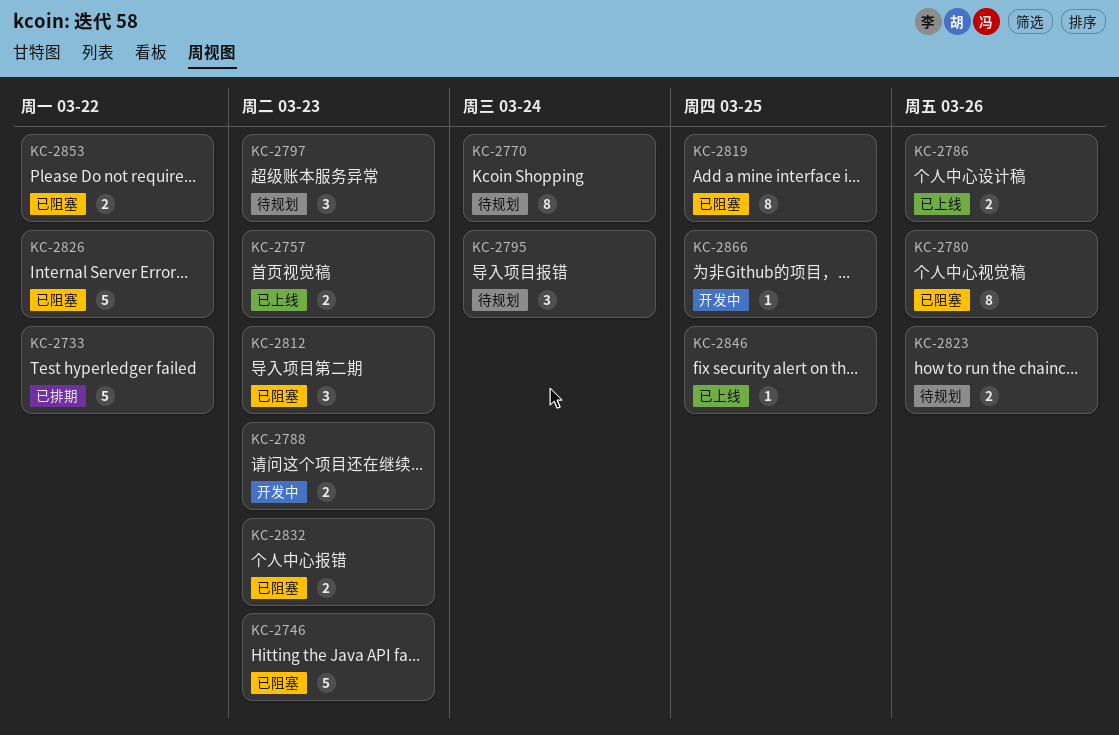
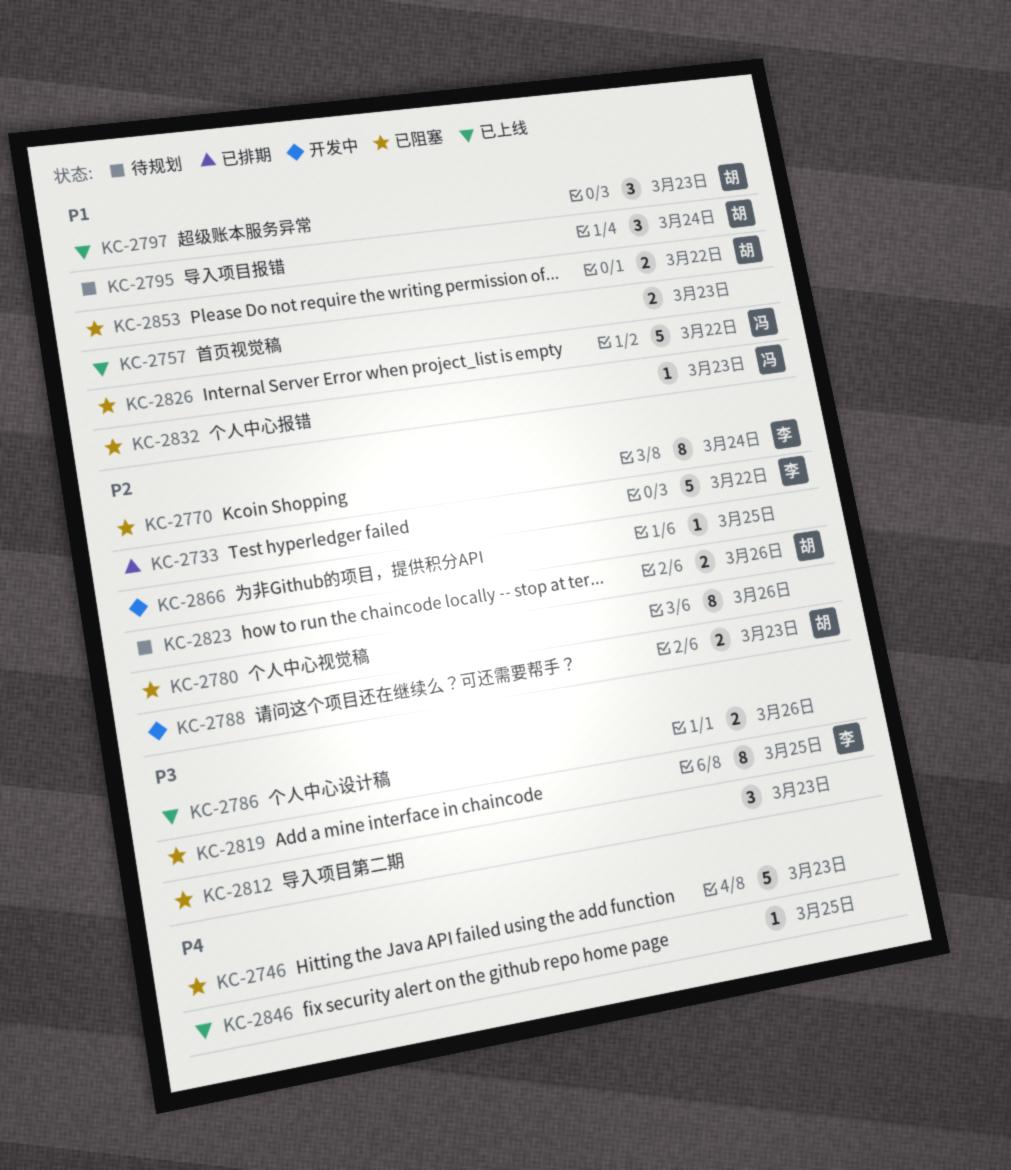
KC-2770, status: 待规划 -> 已阻塞
KC-2797, status: 待规划 -> 已上线
KC-2832, estimate: 2 -> 1

